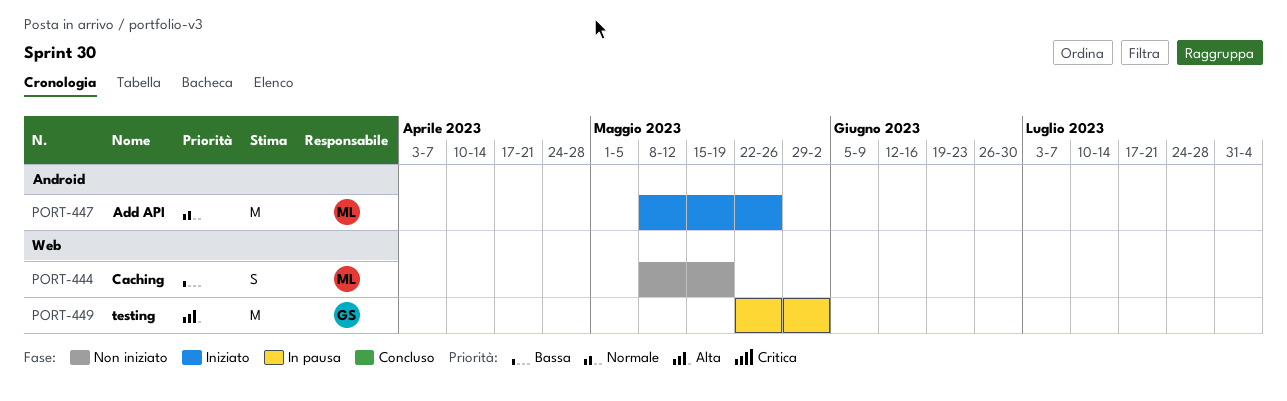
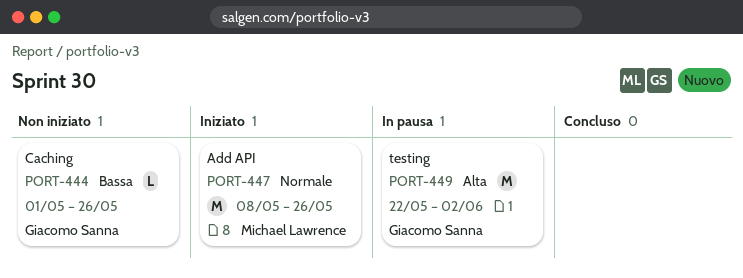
PORT-444, owner: Michael Lawrence -> Giacomo Sanna
PORT-444, estimate: S -> L
PORT-444, start: May 8 -> May 1
PORT-444, due: May 19 -> May 26

